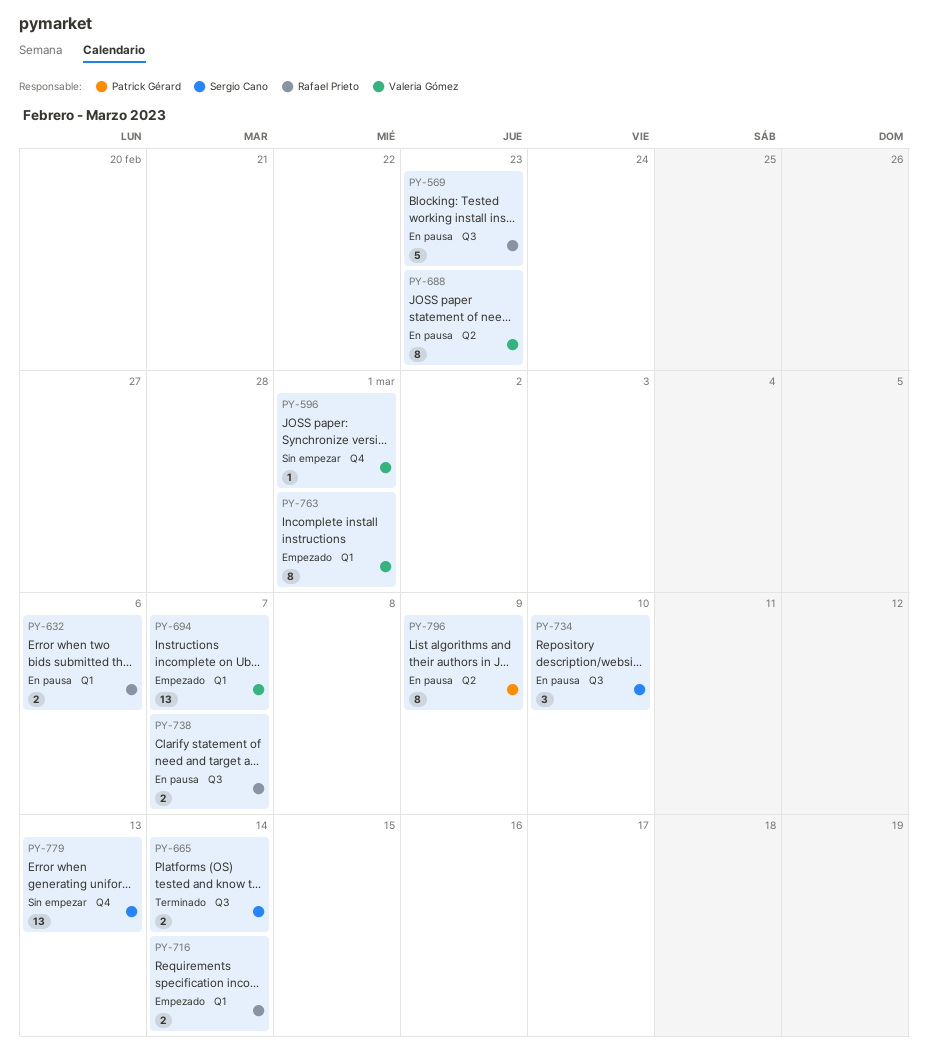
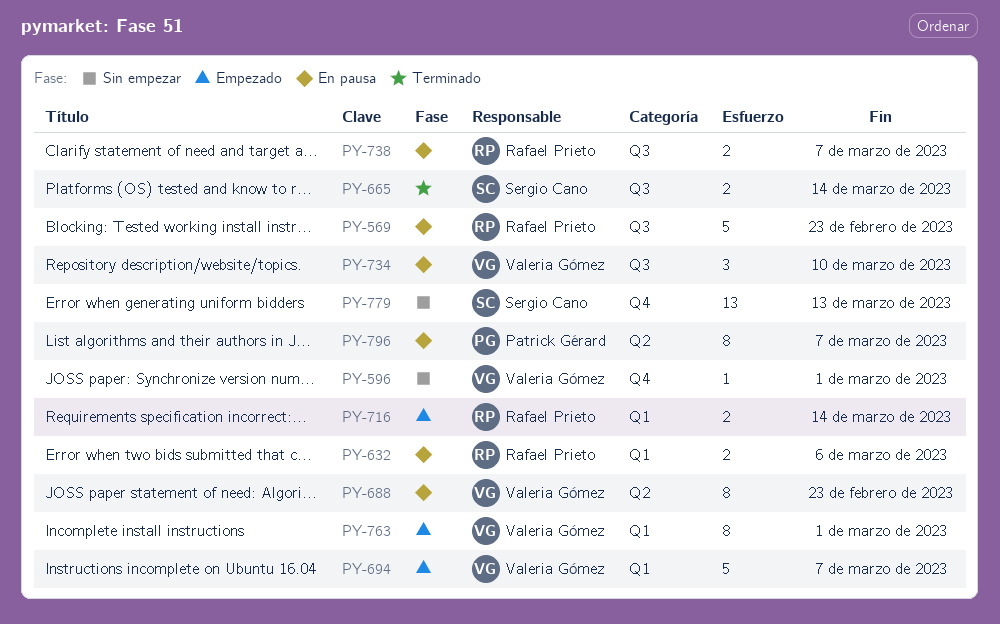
PY-694, estimate: 13 -> 5
PY-734, owner: Sergio Cano -> Valeria Gómez
PY-796, due: Mar 9 -> Mar 7

